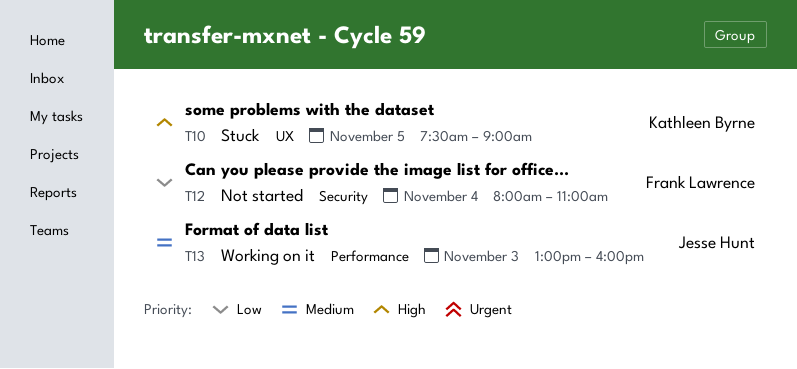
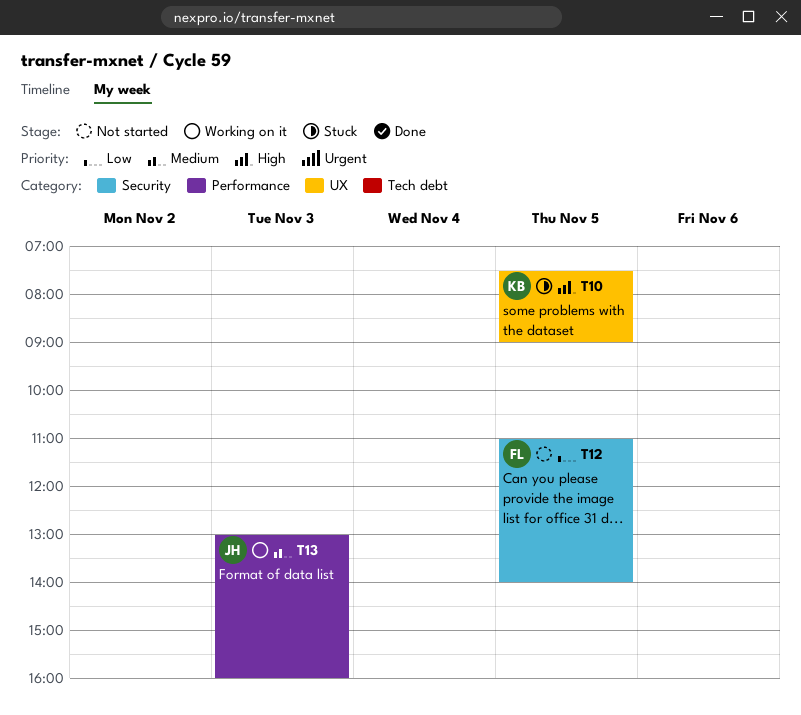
T12, day: Nov 4 -> Nov 5
T12, begins: 08:00 -> 11:00
T12, ends: 11:00 -> 14:00

